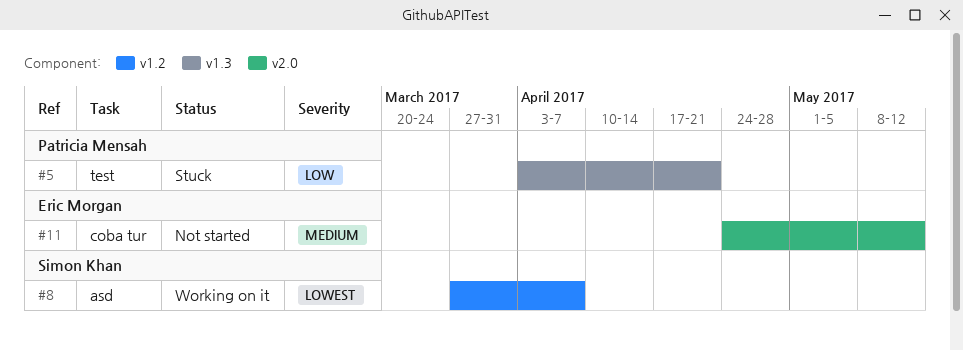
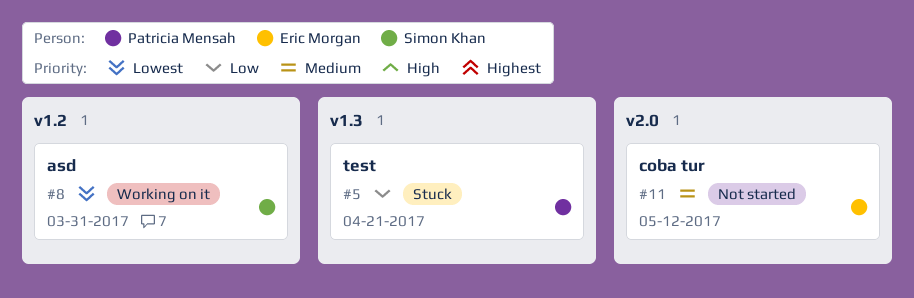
#8, due: Apr 7 -> Mar 31

